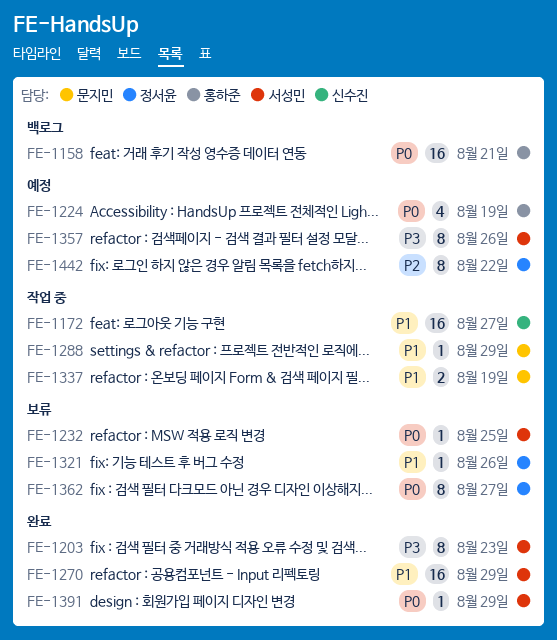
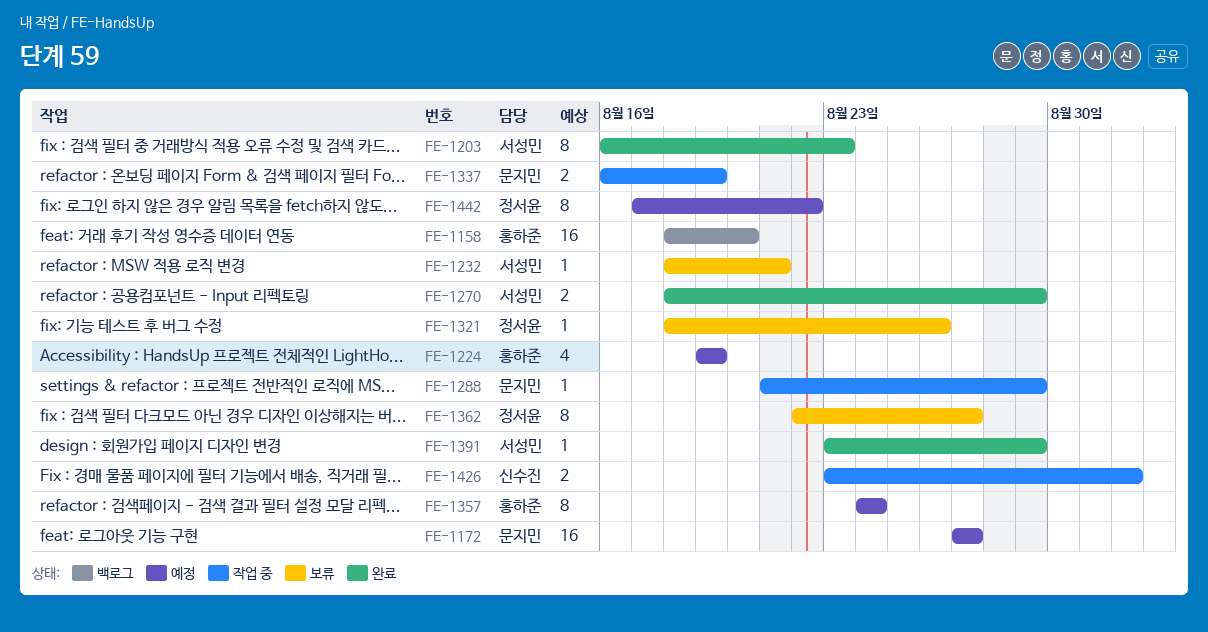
FE-1158, due: Aug 21 -> Aug 20
FE-1172, status: 작업 중 -> 예정
FE-1172, owner: 신수진 -> 문지민
FE-1232, due: Aug 25 -> Aug 21
FE-1270, estimate: 16 -> 2
FE-1357, owner: 서성민 -> 홍하준
FE-1357, due: Aug 26 -> Aug 24
FE-1426: none -> present

